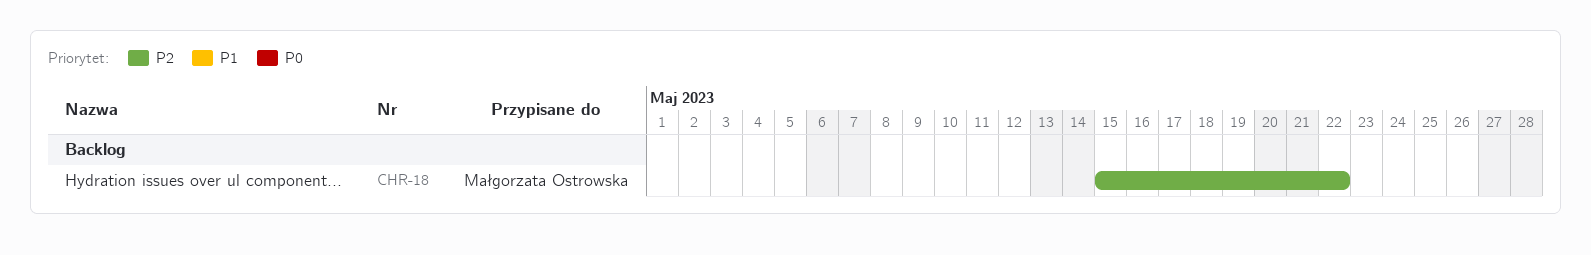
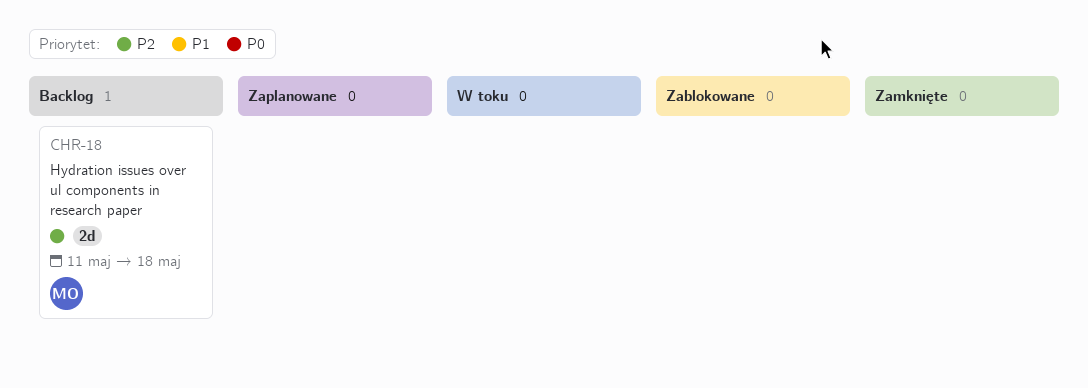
CHR-18, start: May 15 -> May 11
CHR-18, due: May 22 -> May 18

